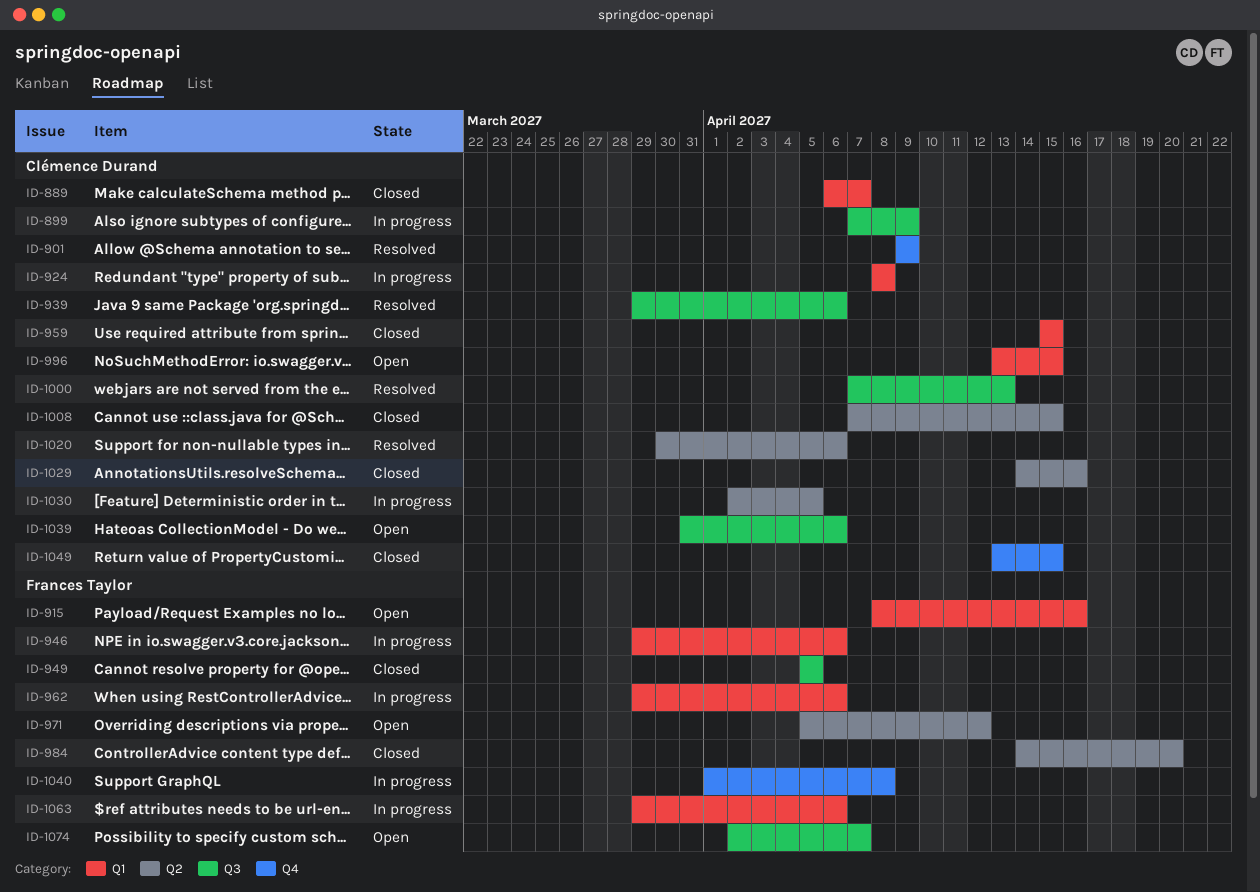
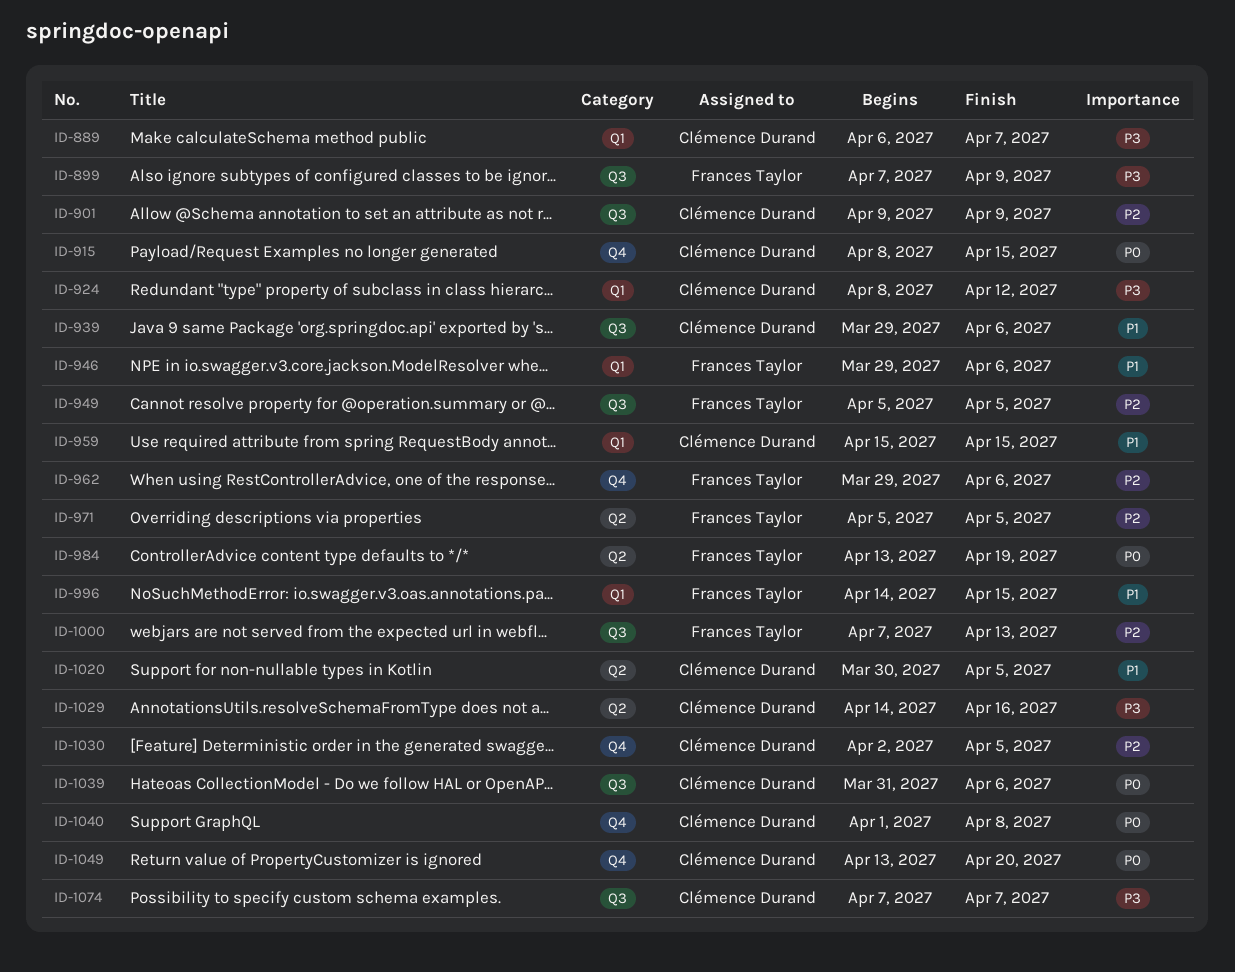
ID-899, owner: Clémence Durand -> Frances Taylor
ID-901, label: Q4 -> Q3
ID-915, owner: Frances Taylor -> Clémence Durand
ID-915, label: Q1 -> Q4
ID-915, due: Apr 16 -> Apr 15
ID-924, due: Apr 8 -> Apr 12
ID-962, label: Q1 -> Q4
ID-971, due: Apr 12 -> Apr 5
ID-984, start: Apr 14 -> Apr 13
ID-984, due: Apr 20 -> Apr 19
ID-996, owner: Clémence Durand -> Frances Taylor
ID-996, start: Apr 13 -> Apr 14
ID-1000, owner: Clémence Durand -> Frances Taylor
ID-1008: present -> none
ID-1020, due: Apr 6 -> Apr 5
ID-1030, label: Q2 -> Q4
ID-1040, owner: Frances Taylor -> Clémence Durand
ID-1049, due: Apr 15 -> Apr 20
ID-1063: present -> none
ID-1074, owner: Frances Taylor -> Clémence Durand
ID-1074, start: Apr 2 -> Apr 7

